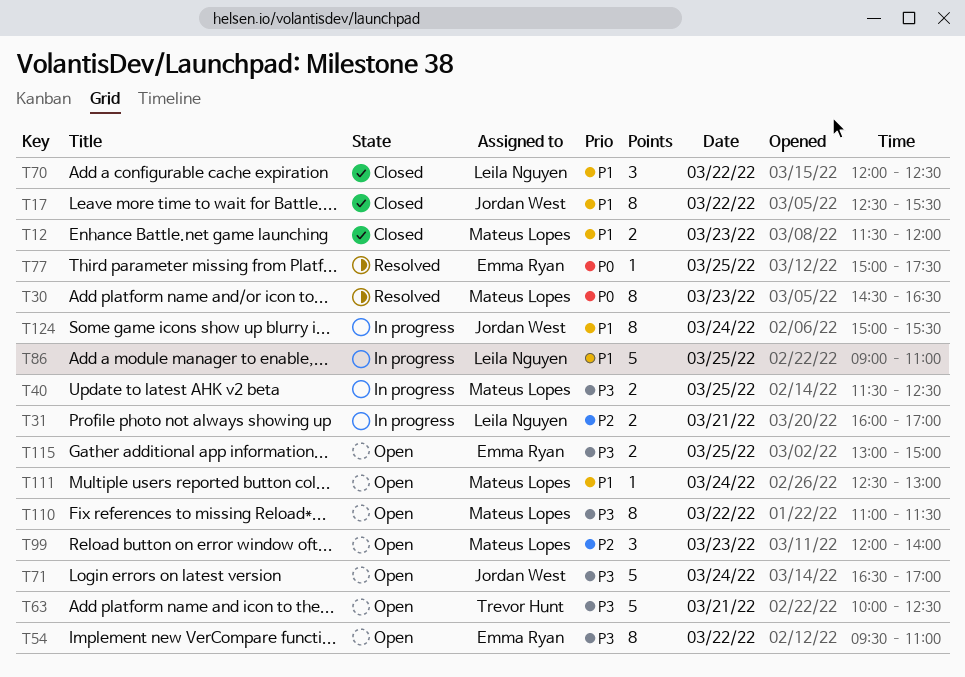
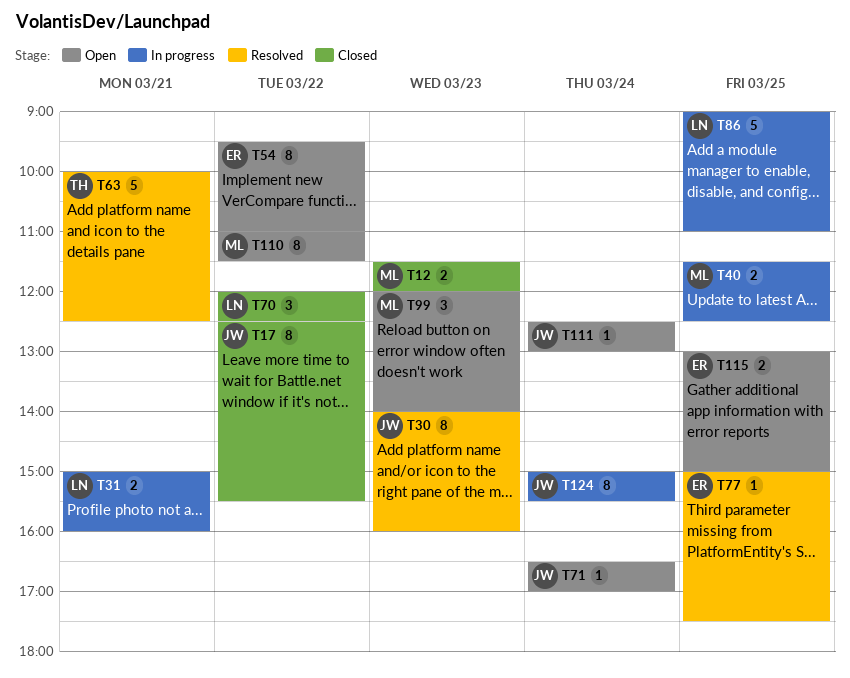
T30, owner: Mateus Lopes -> Jordan West
T30, begins: 14:30 -> 14:00
T30, ends: 16:30 -> 16:00
T31, begins: 16:00 -> 15:00
T31, ends: 17:00 -> 16:00
T63, status: Open -> Resolved
T71, estimate: 5 -> 1
T111, owner: Mateus Lopes -> Jordan West

